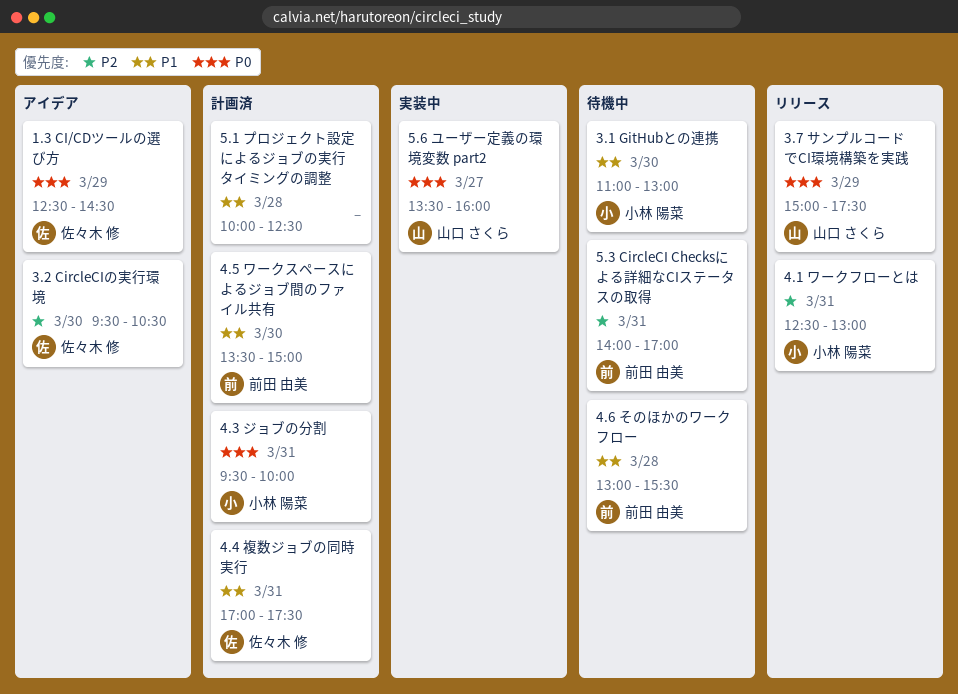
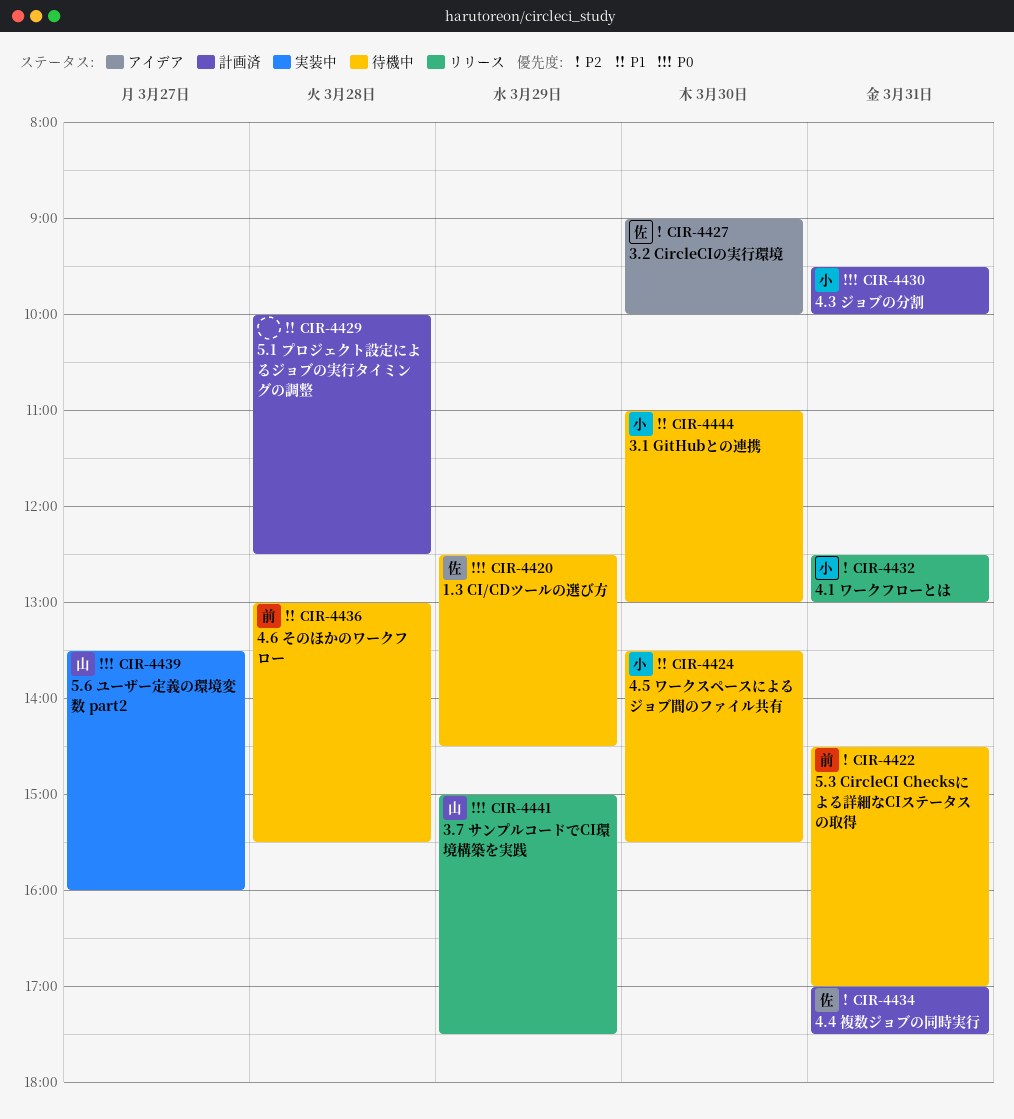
1.3 CI/CDツールの選び方, status: アイデア -> 待機中
3.2 CircleCIの実行環境, begins: 09:30 -> 09:00
3.2 CircleCIの実行環境, ends: 10:30 -> 10:00
4.4 複数ジョブの同時実行, priority: P1 -> P2
4.5 ワークスペースによるジョブ間のファイル共有, status: 計画済 -> 待機中
4.5 ワークスペースによるジョブ間のファイル共有, owner: 前田 由美 -> 小林 陽菜
4.5 ワークスペースによるジョブ間のファイル共有, ends: 15:00 -> 15:30
5.3 CircleCI Checksによる詳細なCIステータスの取得, begins: 14:00 -> 14:30

